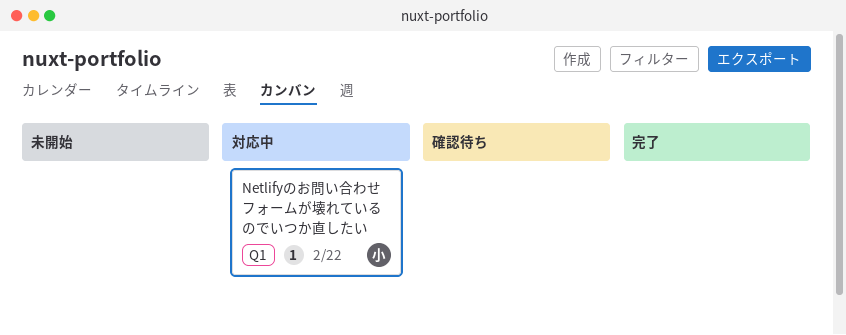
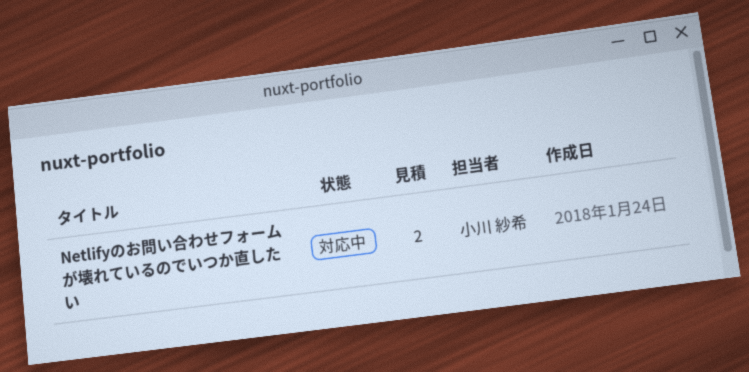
Netlifyのお問い合わせフォームが壊れているのでいつか直したい, estimate: 1 -> 2

